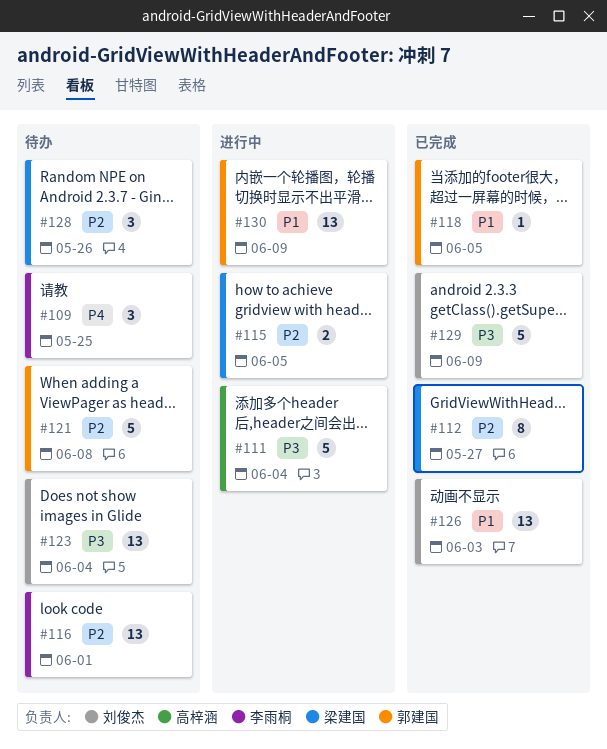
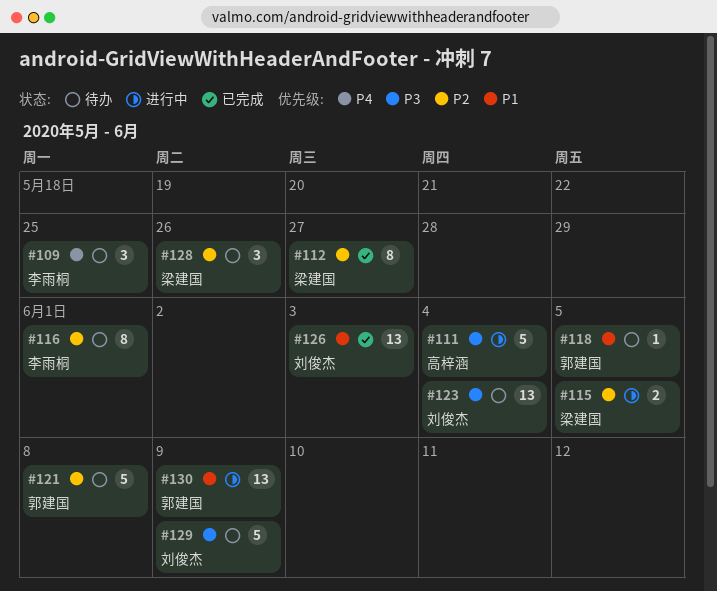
#116, estimate: 13 -> 8
#118, status: 已完成 -> 待办
#129, status: 已完成 -> 待办

